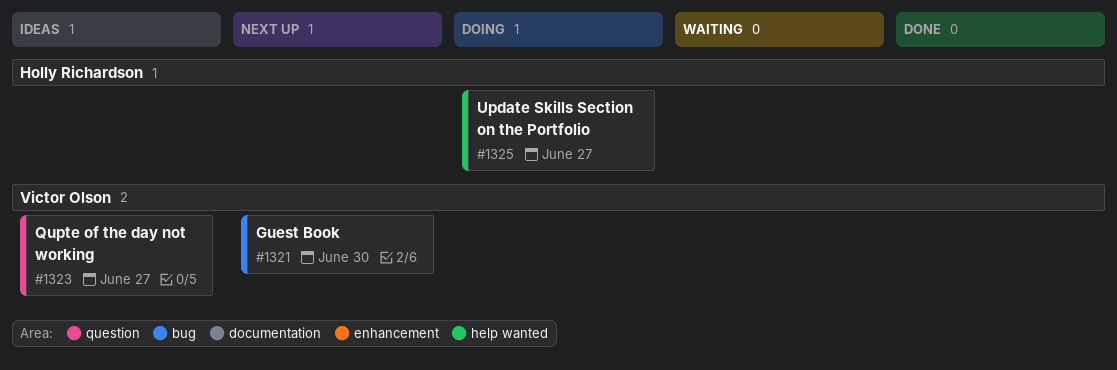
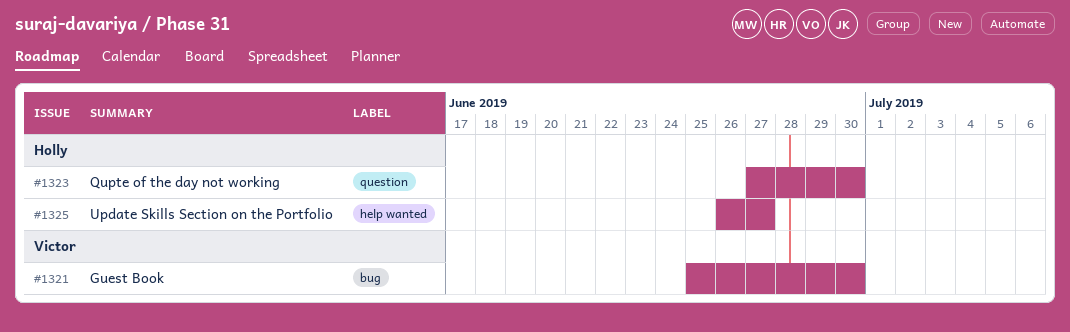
#1323, owner: Victor Olson -> Holly Richardson
#1323, due: Jun 27 -> Jun 30

